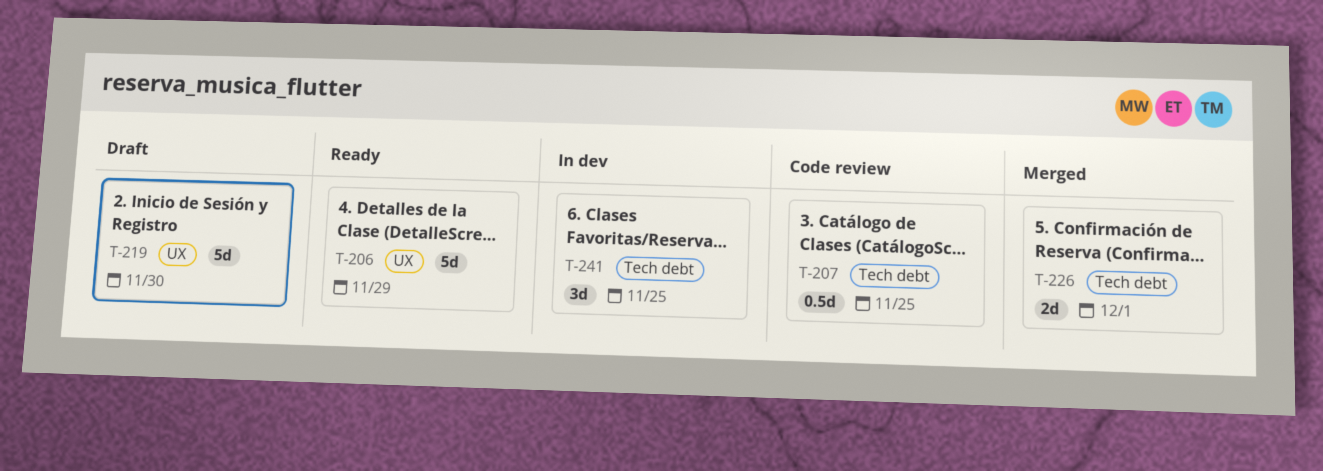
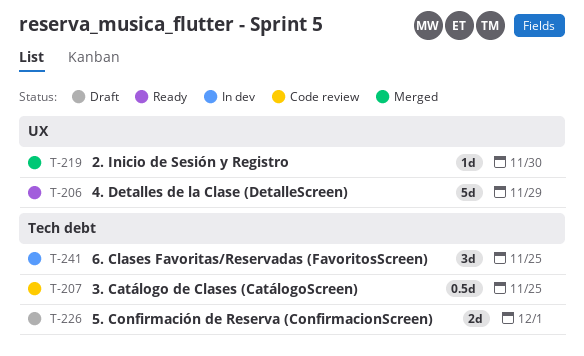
T-219, status: Draft -> Merged
T-219, estimate: 5d -> 1d
T-226, status: Merged -> Draft

